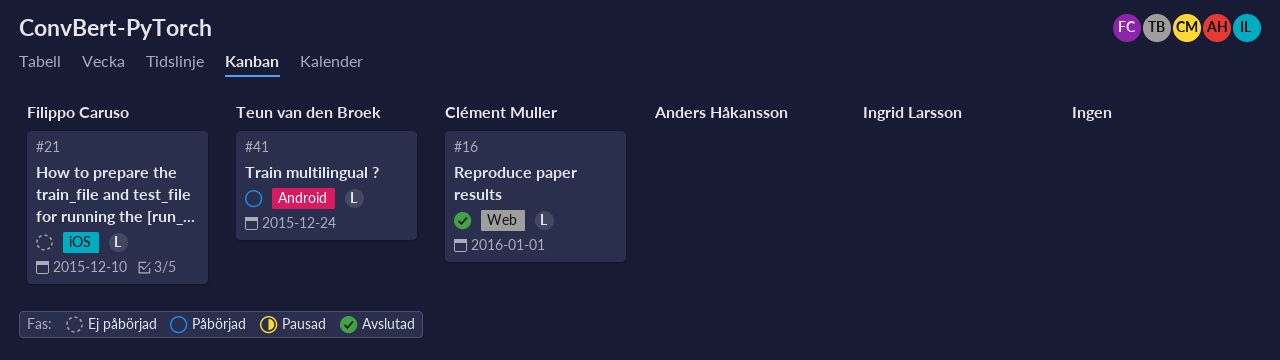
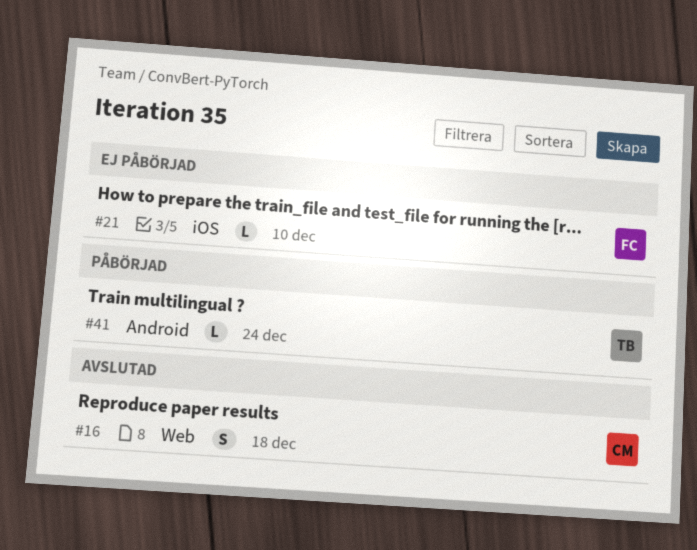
#16, estimate: L -> S
#16, due: Jan 1 -> Dec 18

